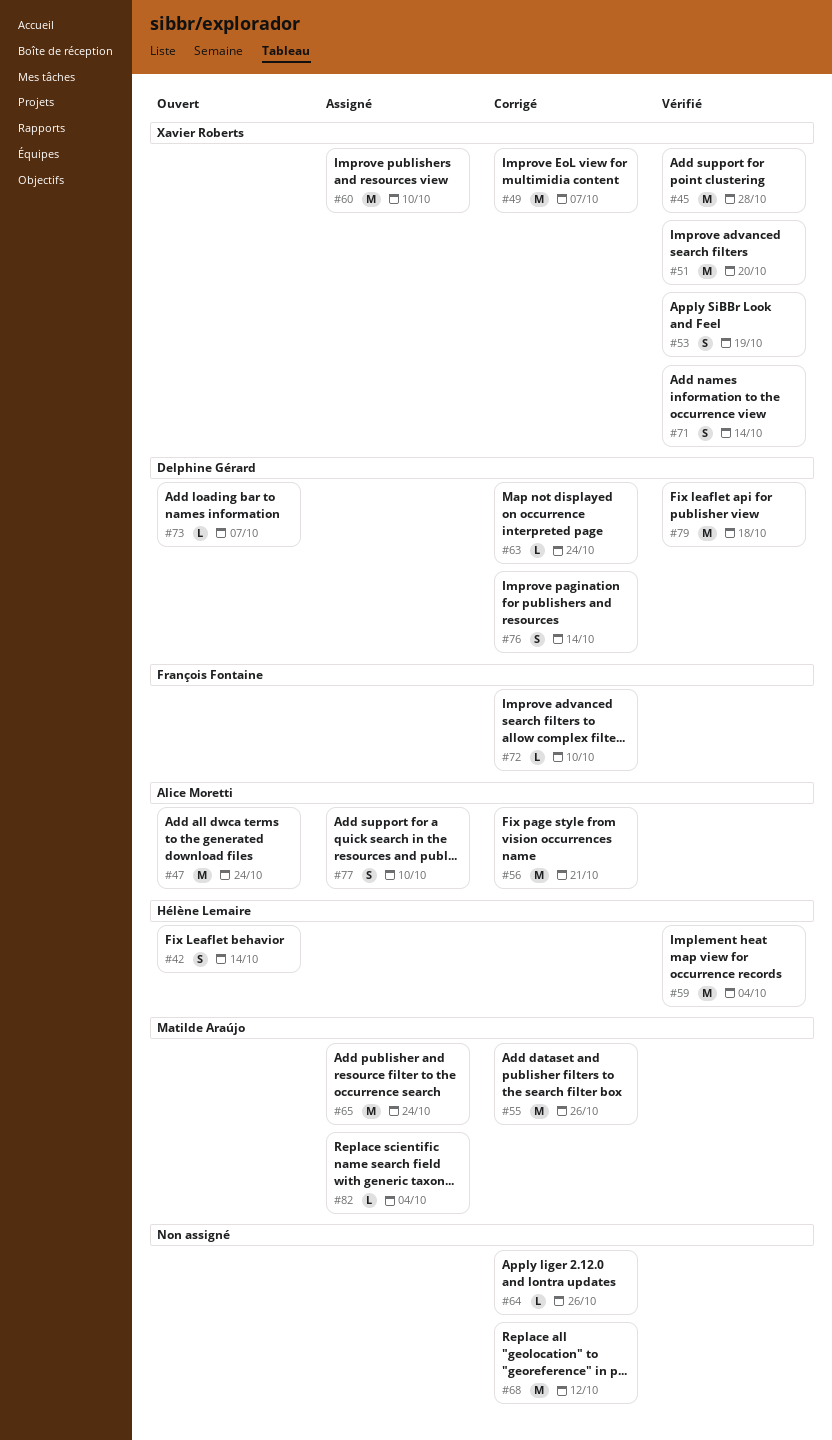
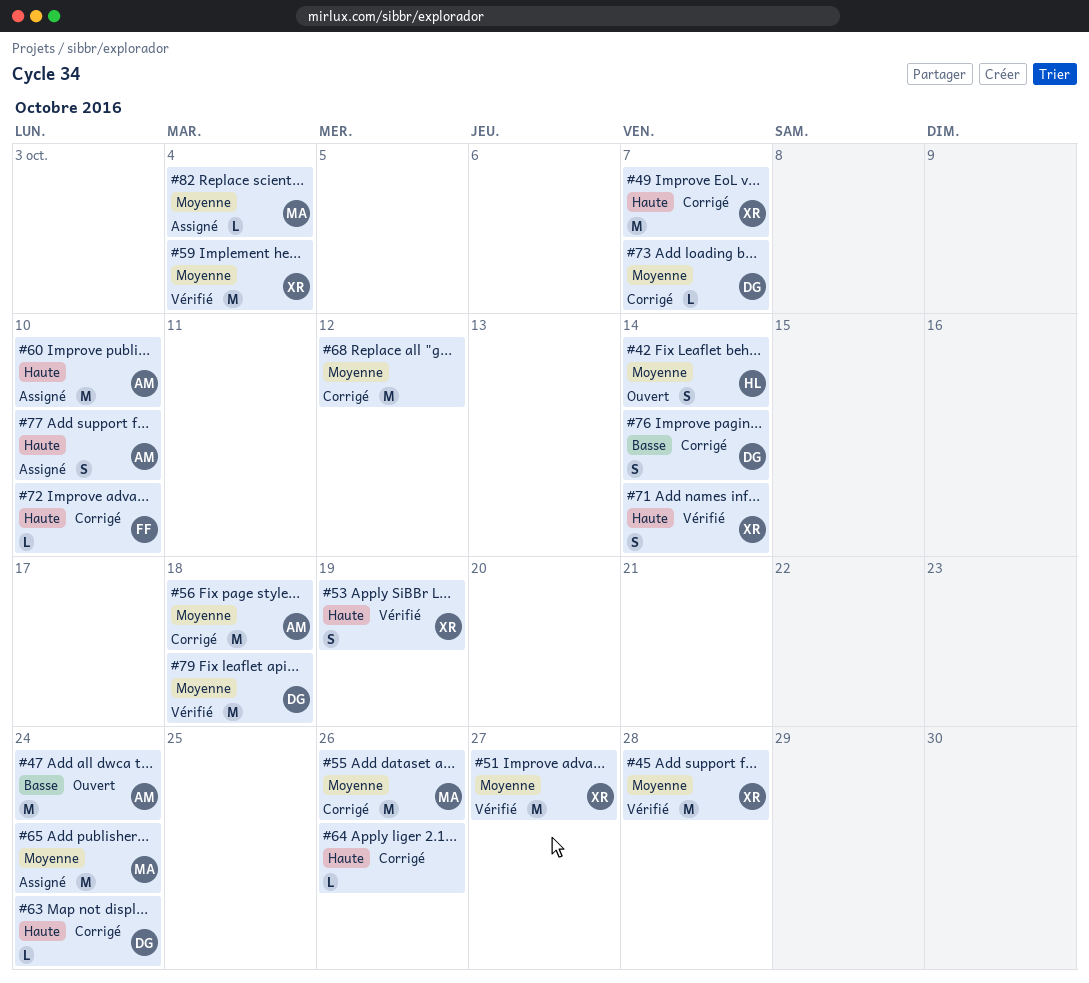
#51, due: Oct 20 -> Oct 27
#56, due: Oct 21 -> Oct 18
#59, owner: Hélène Lemaire -> Xavier Roberts
#60, owner: Xavier Roberts -> Alice Moretti
#73, status: Ouvert -> Corrigé

